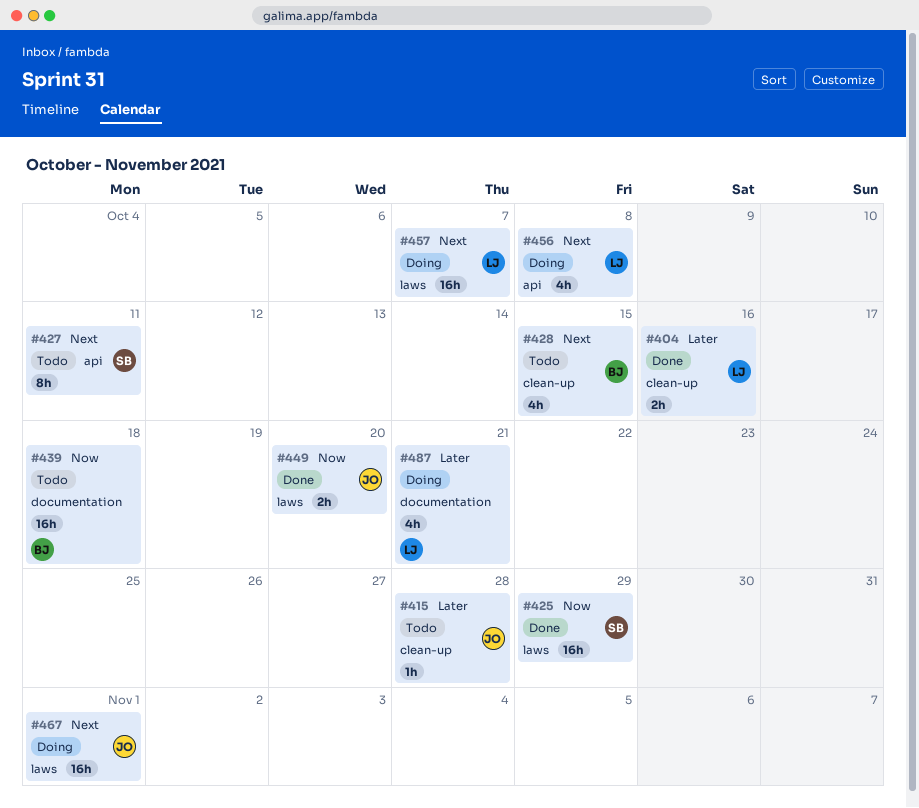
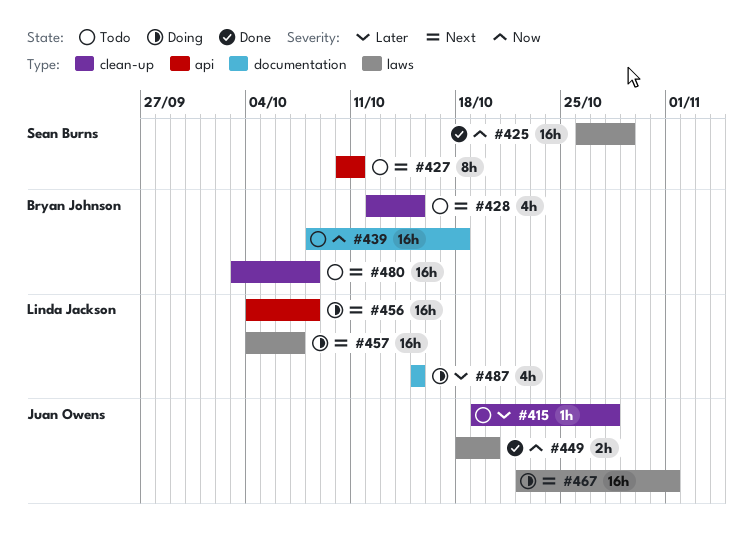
#404: present -> none
#456, estimate: 4h -> 16h
#480: none -> present
#487, due: Oct 21 -> Oct 15

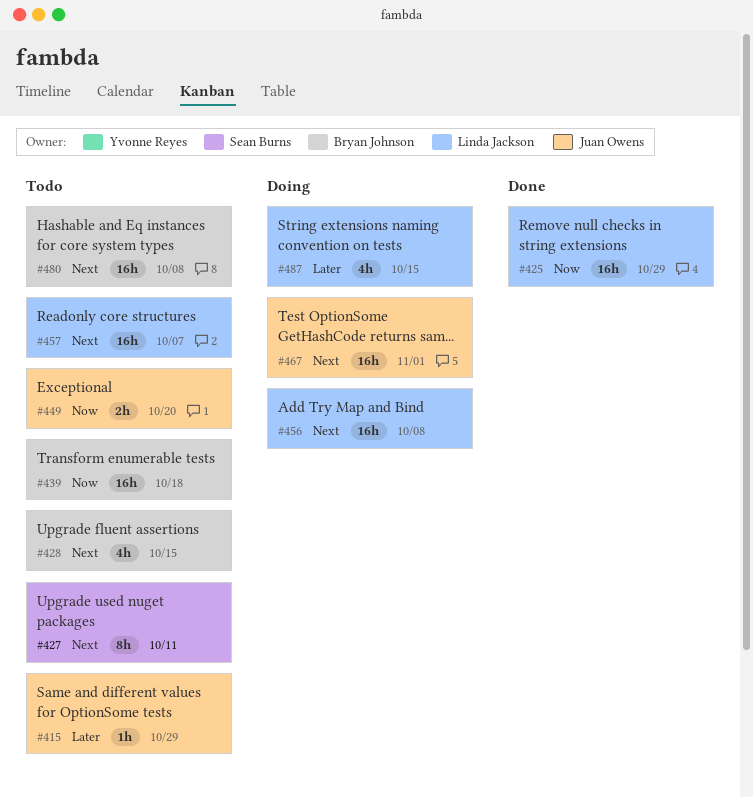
#415, due: Oct 28 -> Oct 29
#425, owner: Sean Burns -> Linda Jackson
#449, status: Done -> Todo
#457, status: Doing -> Todo

